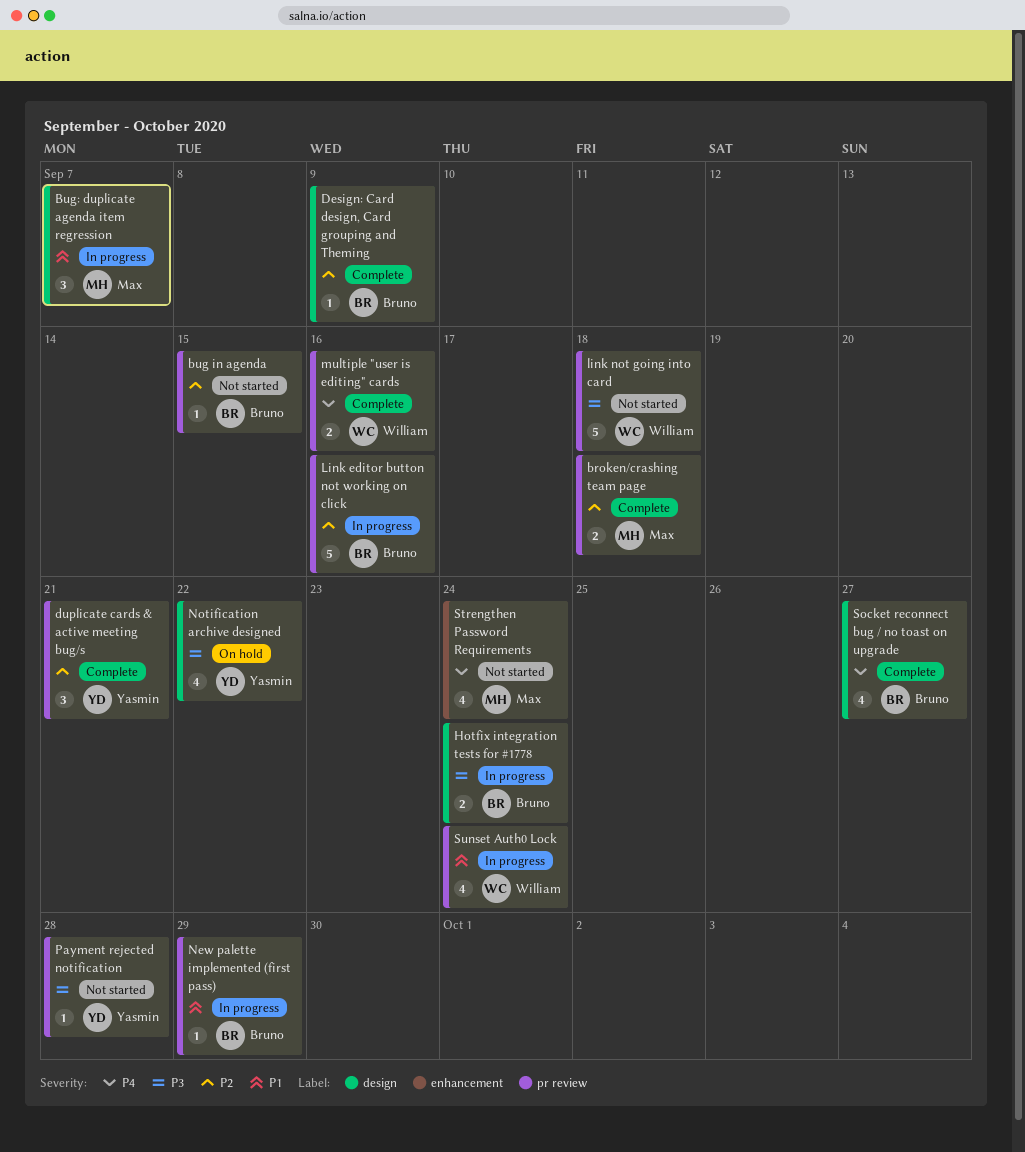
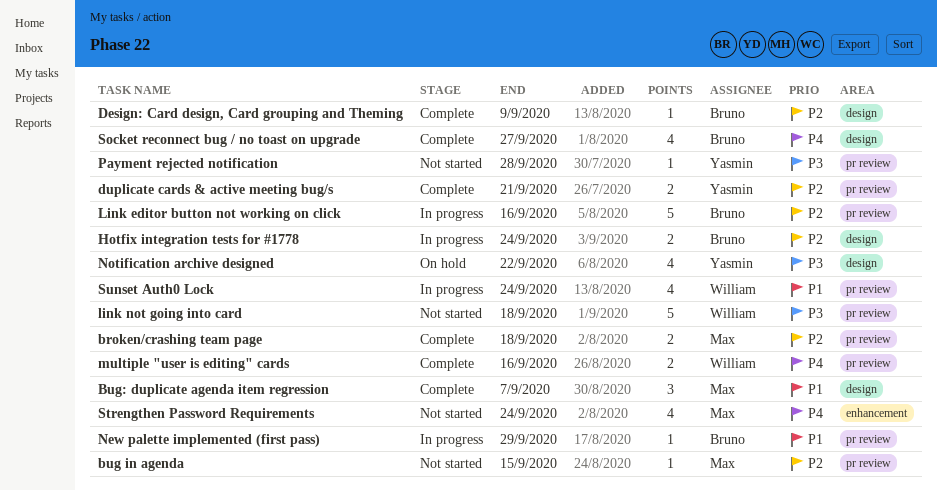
bug in agenda, owner: Bruno -> Max
Bug: duplicate agenda item regression, status: In progress -> Complete
duplicate cards & active meeting bug/s, estimate: 3 -> 2
Hotfix integration tests for #1778, priority: P3 -> P2

